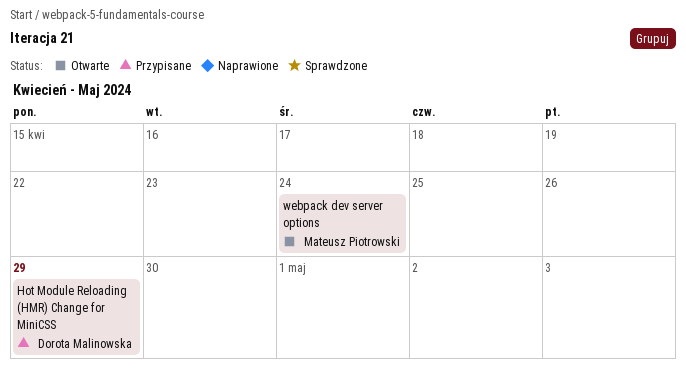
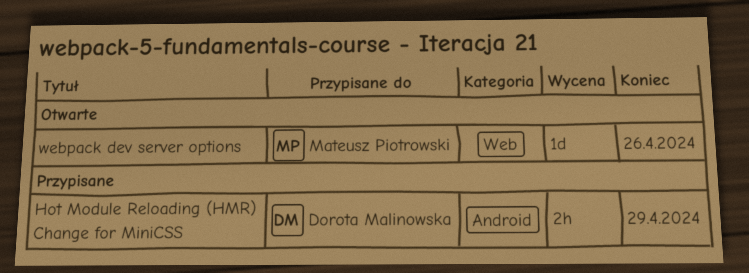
webpack dev server options, due: Apr 24 -> Apr 26

